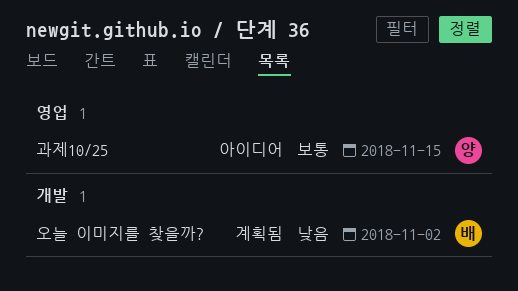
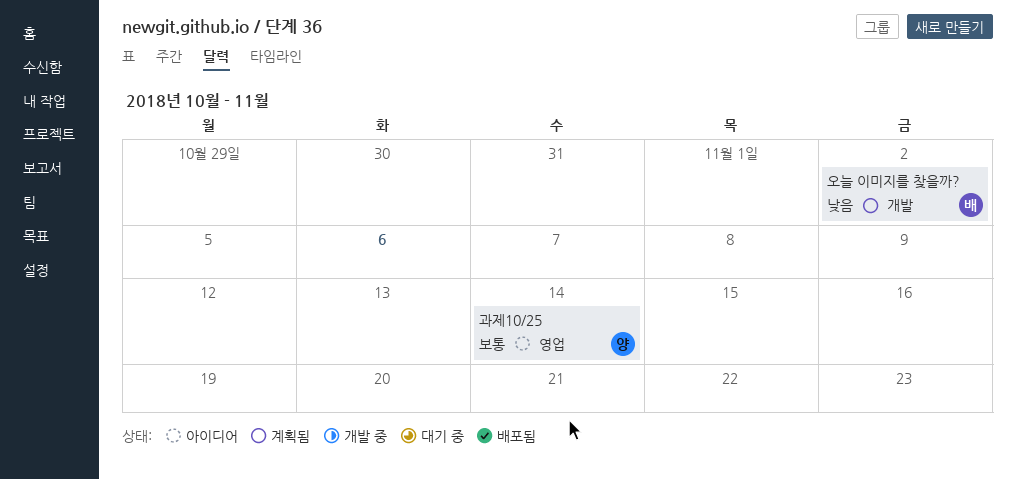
과제10/25, due: Nov 15 -> Nov 14

